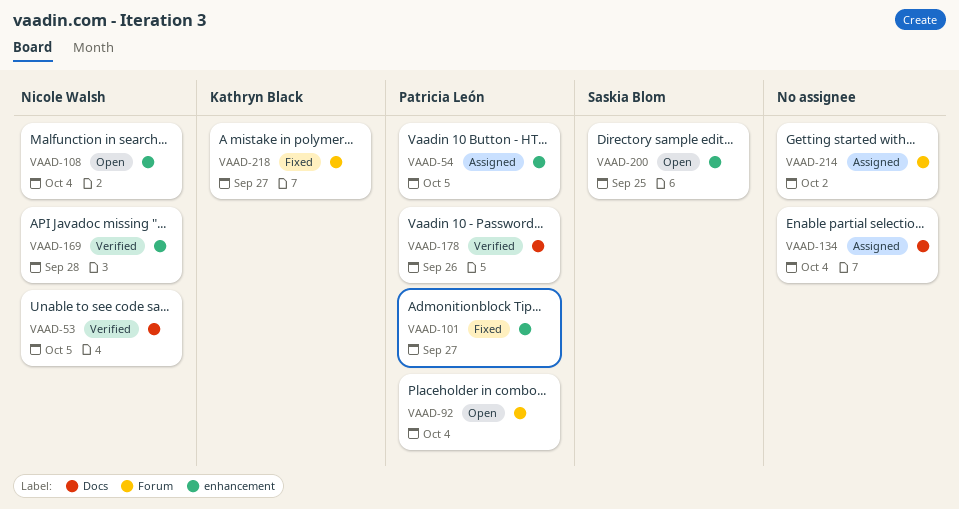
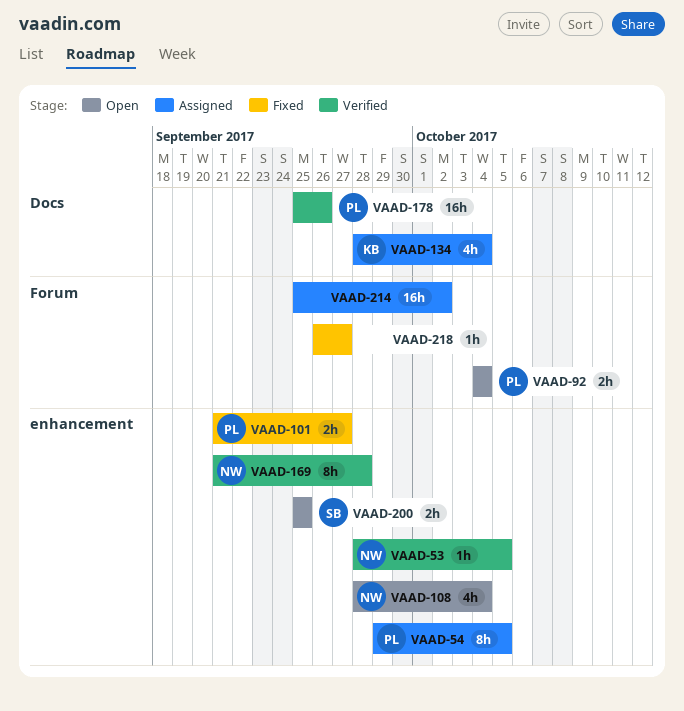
VAAD-53, label: Docs -> enhancement
VAAD-134, owner: none -> Kathryn Black
VAAD-218, owner: Kathryn Black -> none

